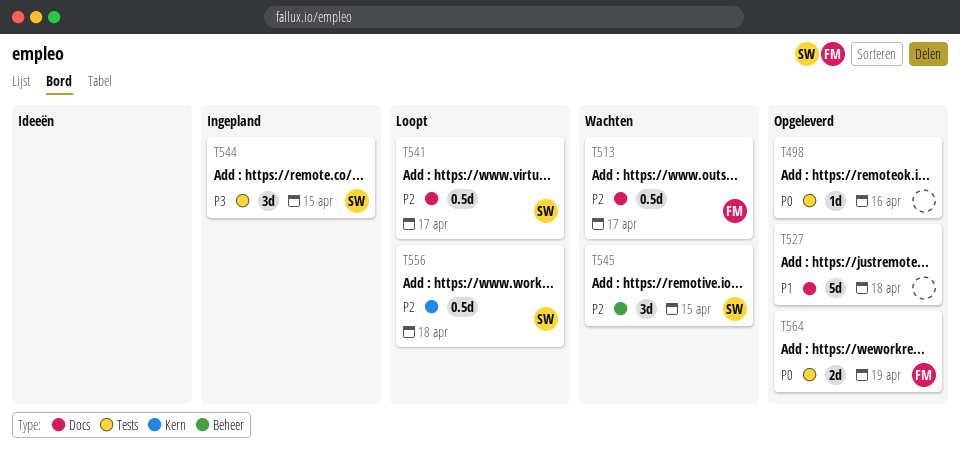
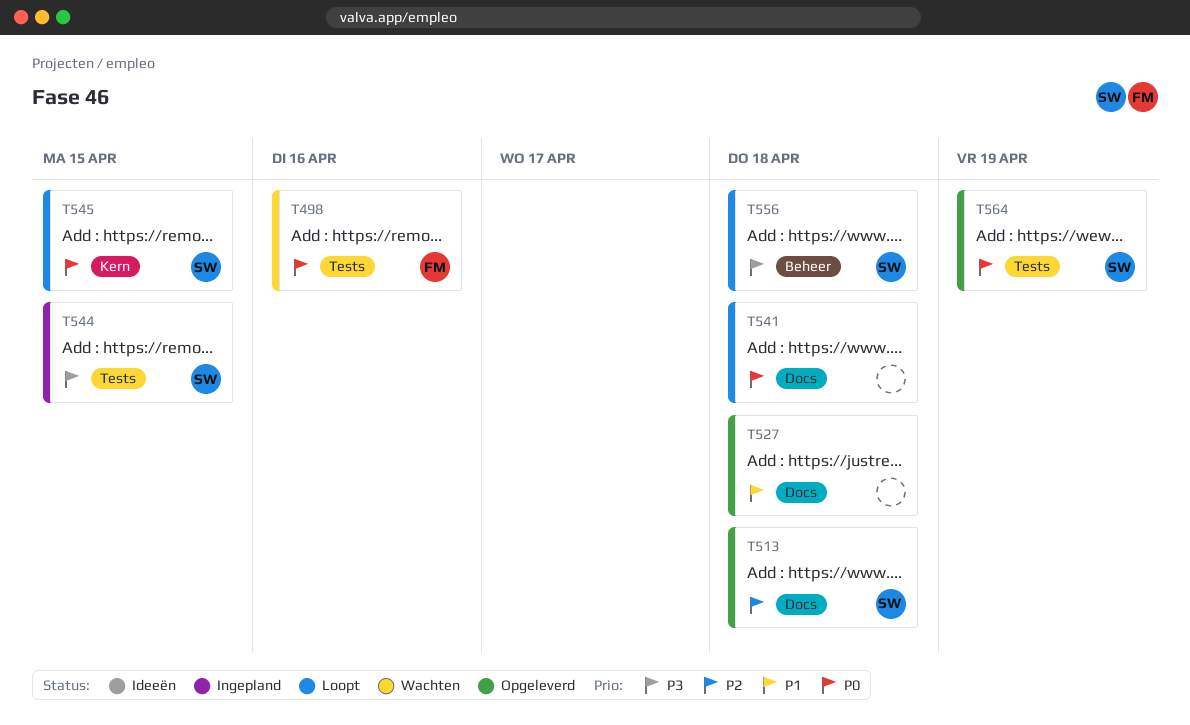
T498, status: Opgeleverd -> Wachten
T498, owner: none -> FM
T513, status: Wachten -> Opgeleverd
T513, owner: FM -> SW
T513, due: Apr 17 -> Apr 18
T541, owner: SW -> none
T541, priority: P2 -> P0
T541, due: Apr 17 -> Apr 18
T545, status: Wachten -> Loopt
T545, priority: P2 -> P0
T545, label: Beheer -> Kern
T556, priority: P2 -> P3
T556, label: Kern -> Beheer
T564, owner: FM -> SW

